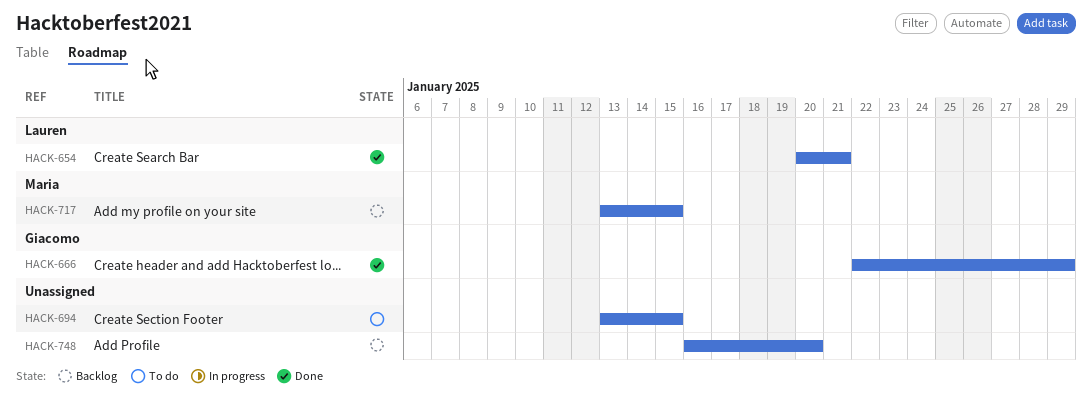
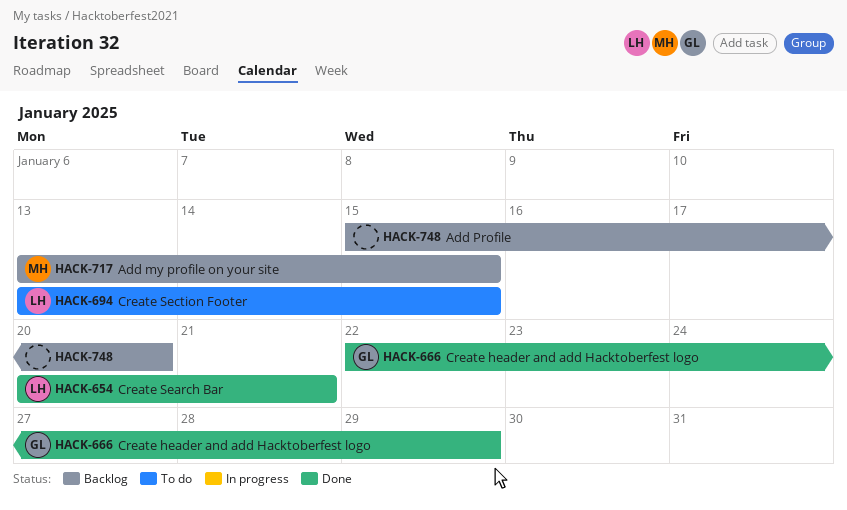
HACK-694, owner: none -> Lauren
HACK-748, start: Jan 16 -> Jan 15

